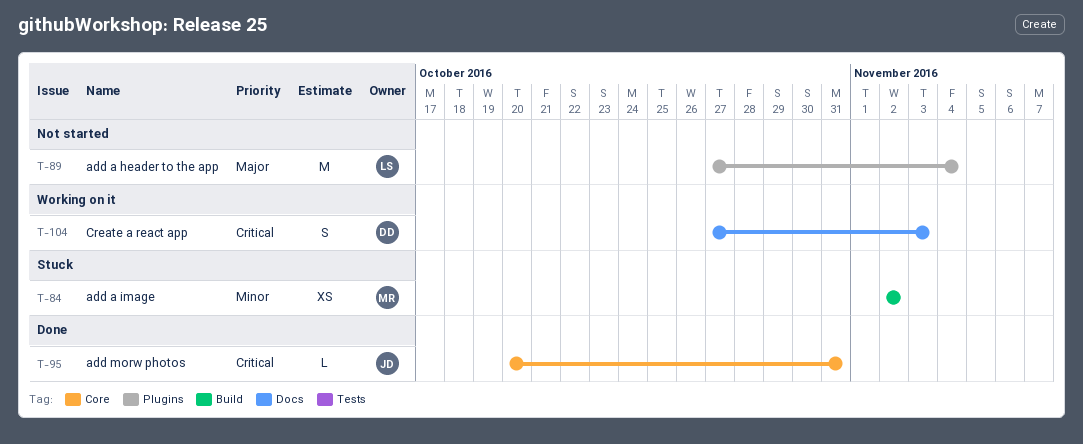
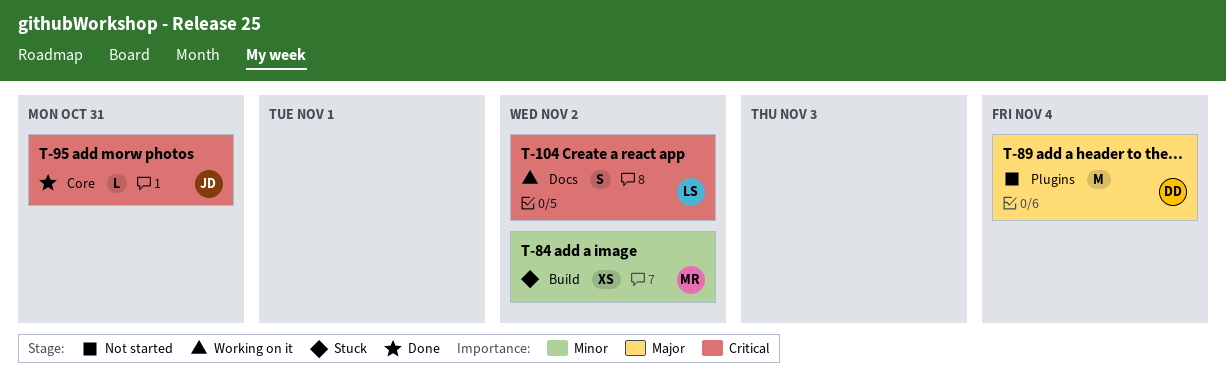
T-89, owner: LS -> DD
T-104, owner: DD -> LS
T-104, due: Nov 3 -> Nov 2

